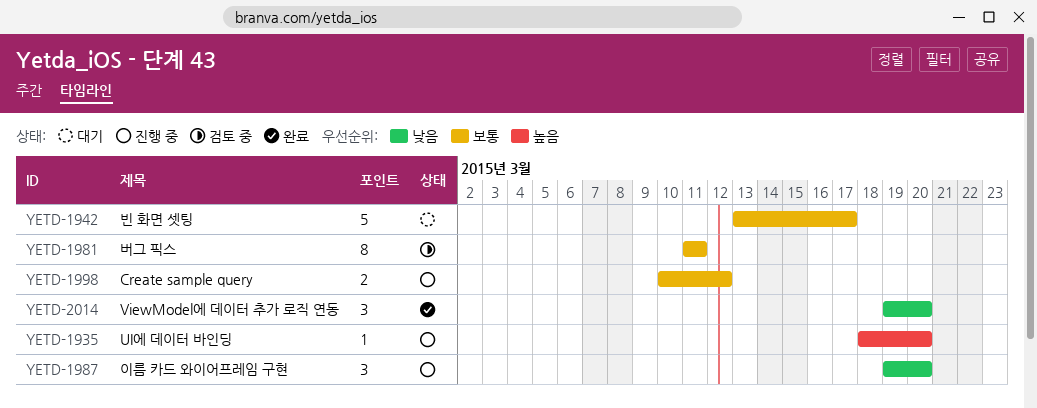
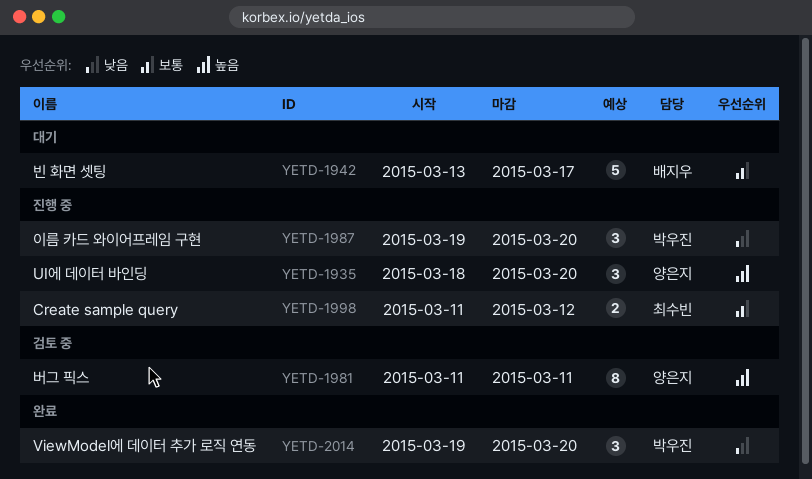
YETD-1935, estimate: 1 -> 3
YETD-1981, priority: 보통 -> 높음
YETD-1998, start: Mar 10 -> Mar 11

